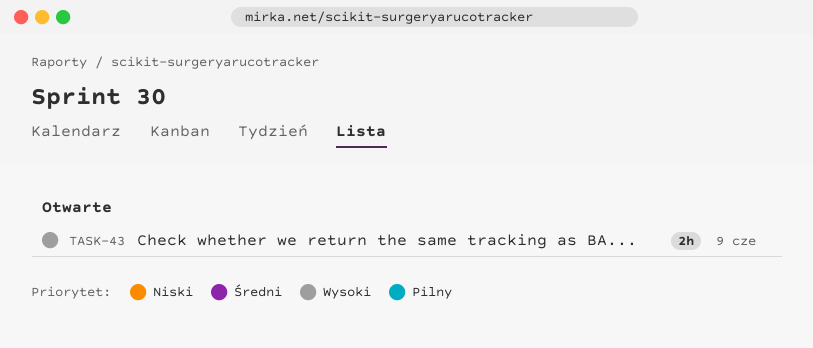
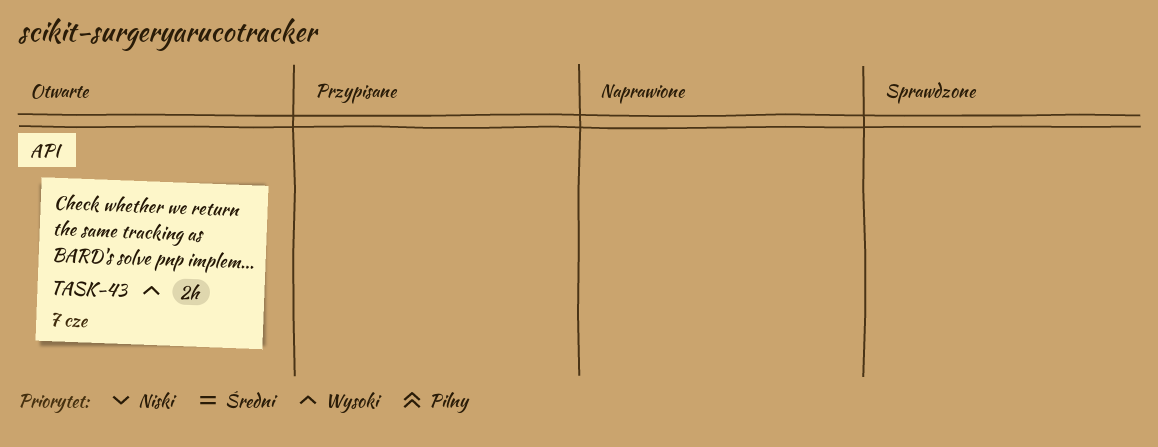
TASK-43, due: Jun 9 -> Jun 7

